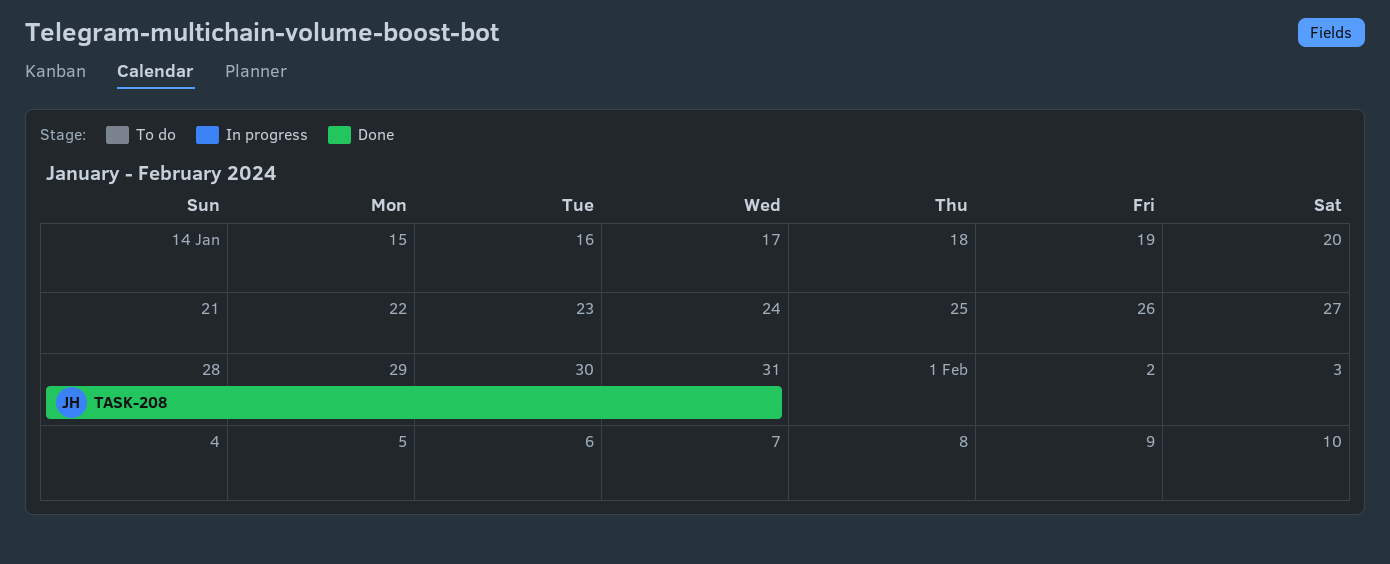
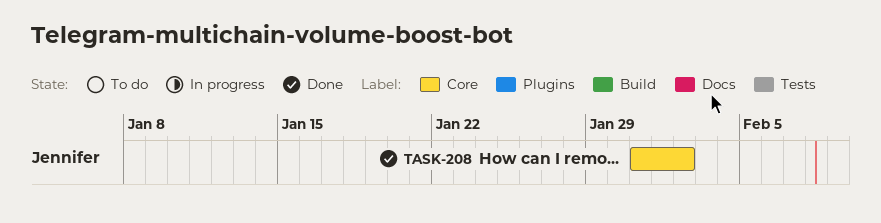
TASK-208, start: Jan 28 -> Jan 31
TASK-208, due: Jan 31 -> Feb 2

